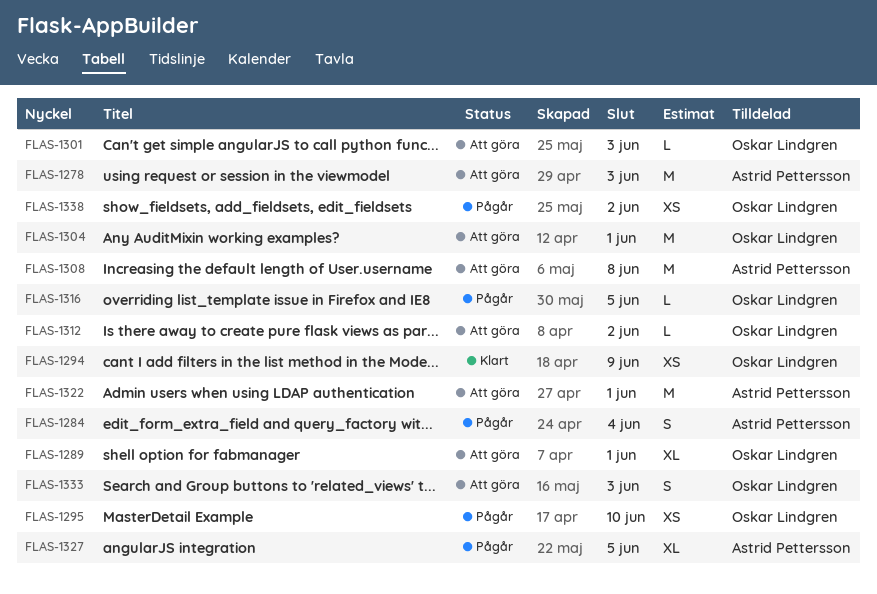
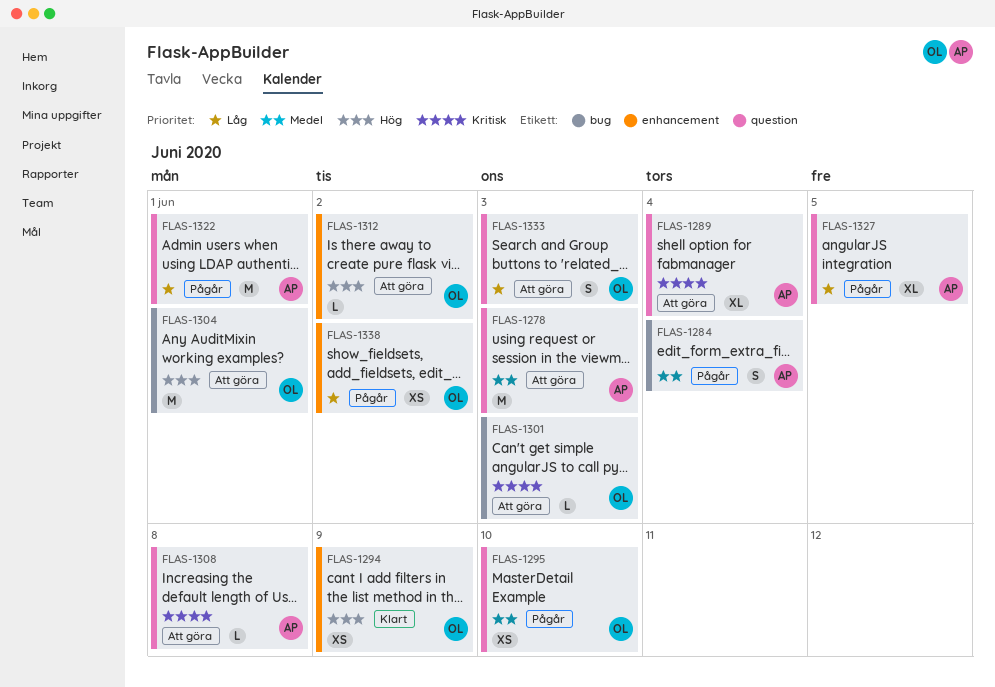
FLAS-1289, owner: Oskar Lindgren -> Astrid Pettersson
FLAS-1289, due: Jun 1 -> Jun 4
FLAS-1308, estimate: M -> L
FLAS-1316: present -> none
FLAS-1322, status: Att göra -> Pågår

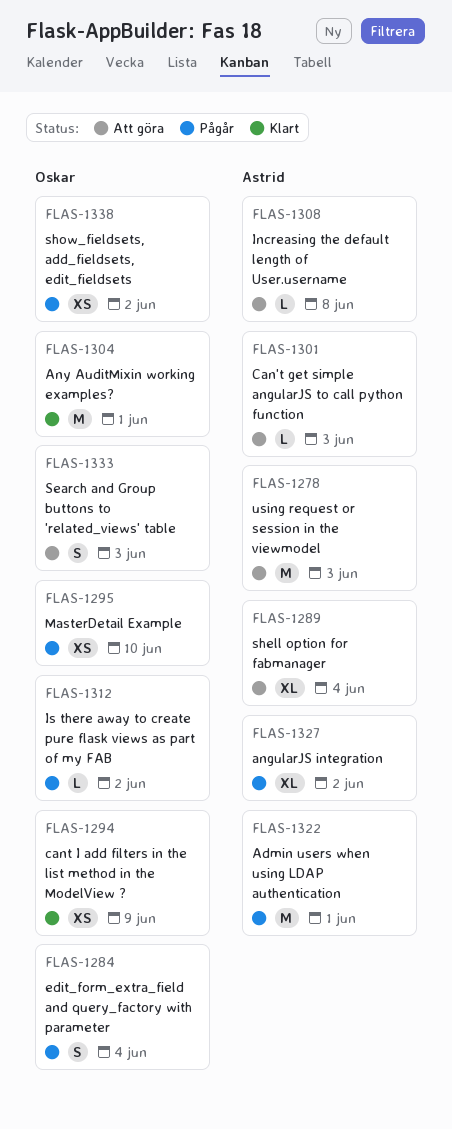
FLAS-1284, owner: Astrid -> Oskar
FLAS-1301, owner: Oskar -> Astrid
FLAS-1304, status: Att göra -> Klart
FLAS-1312, status: Att göra -> Pågår
FLAS-1327, due: Jun 5 -> Jun 2

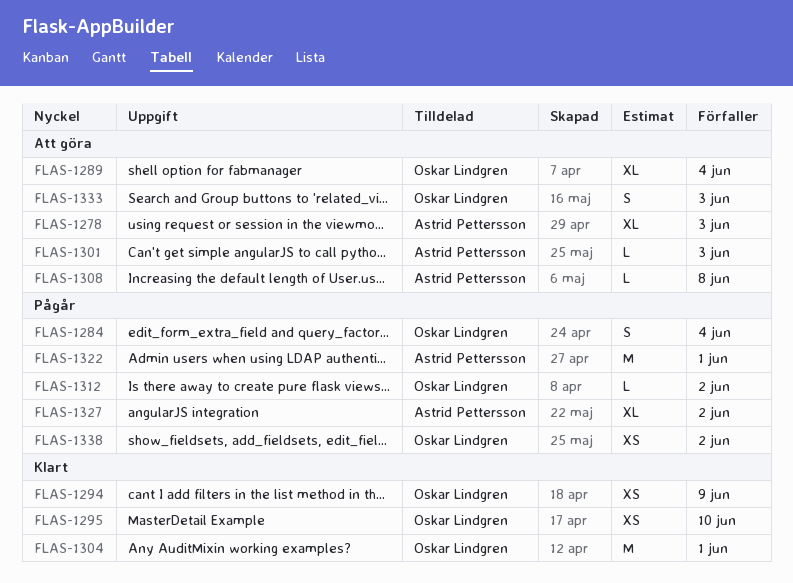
FLAS-1278, estimate: M -> XL
FLAS-1289, owner: Astrid Pettersson -> Oskar Lindgren
FLAS-1295, status: Pågår -> Klart

